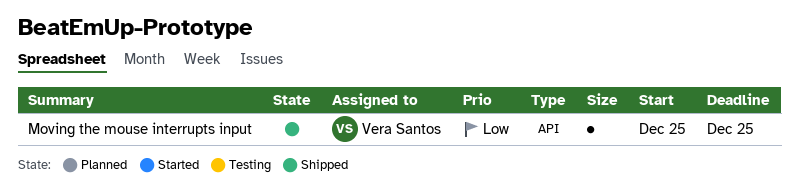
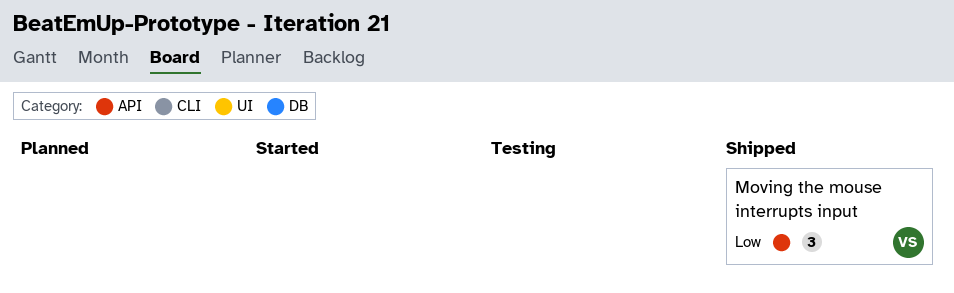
Moving the mouse interrupts input, estimate: 1 -> 3

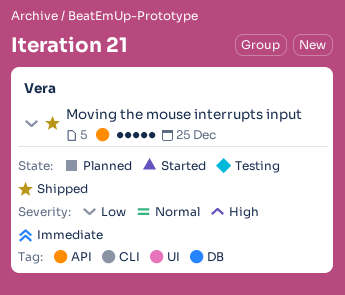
Moving the mouse interrupts input, estimate: 3 -> 5

